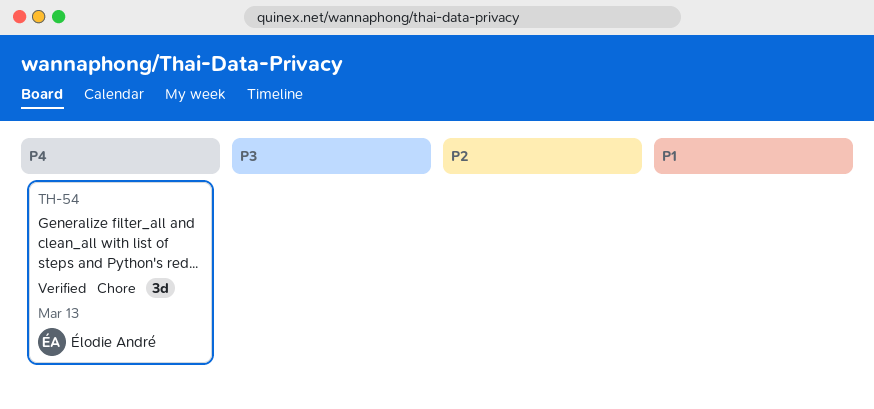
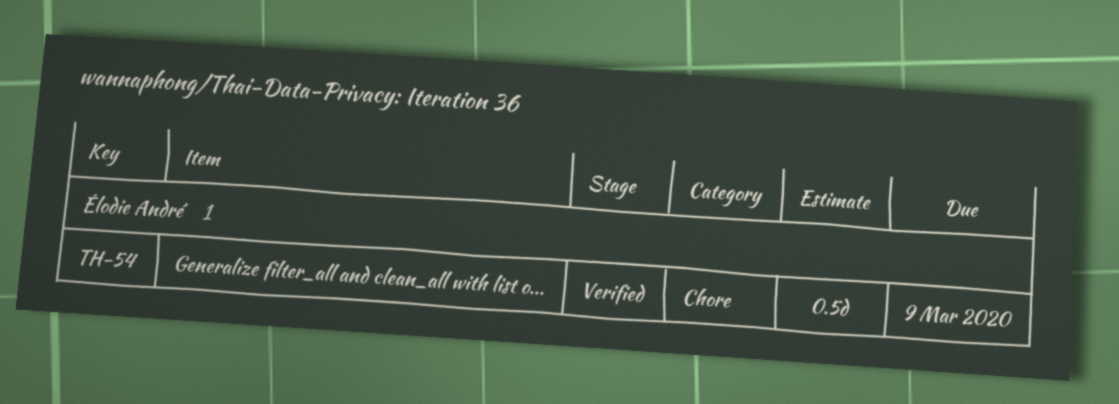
TH-54, estimate: 3d -> 0.5d
TH-54, due: Mar 13 -> Mar 9

